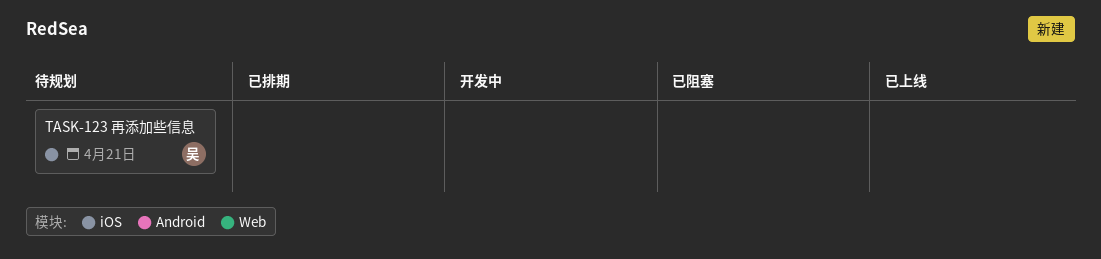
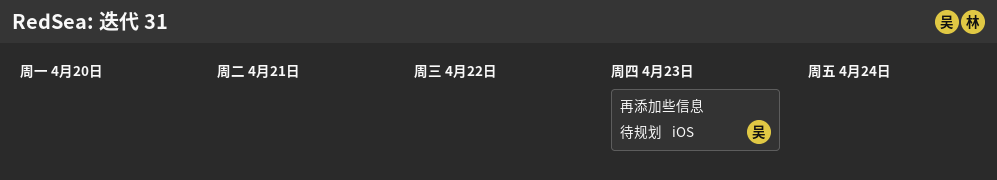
再添加些信息, due: Apr 21 -> Apr 23

